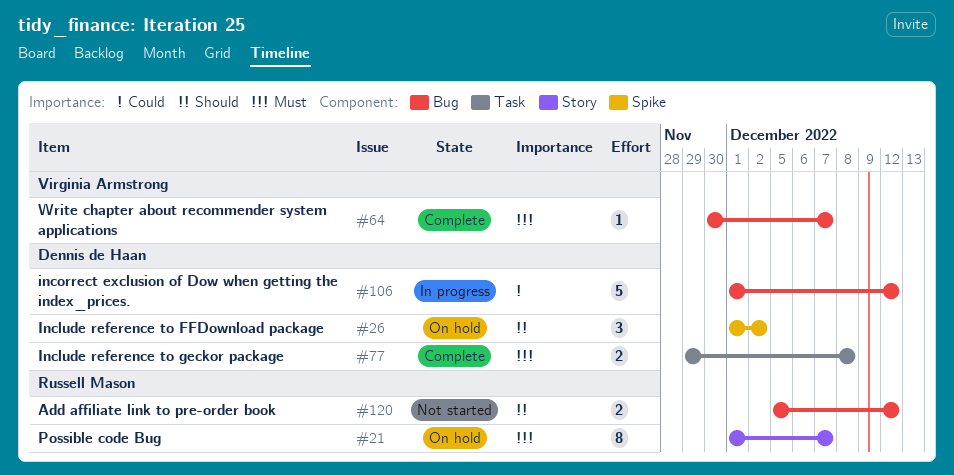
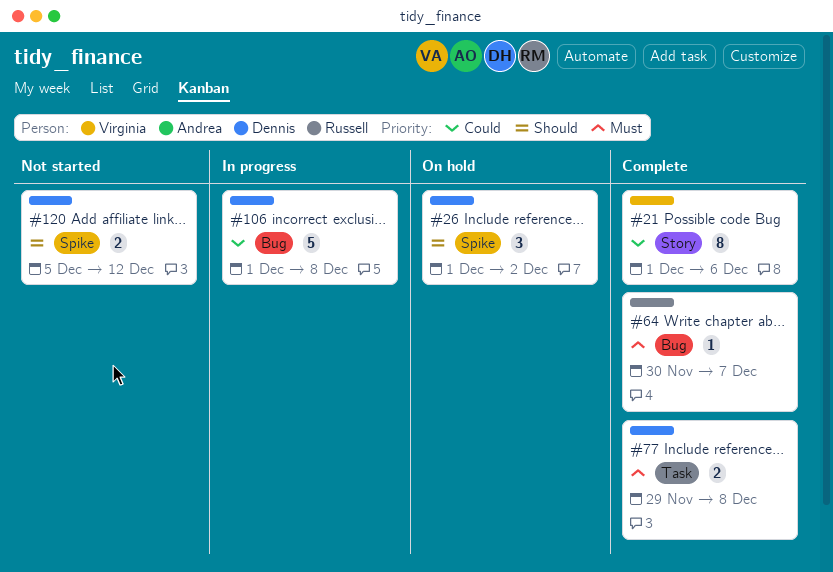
#21, status: On hold -> Complete
#21, owner: Russell Mason -> Virginia Armstrong
#21, priority: Must -> Could
#21, due: Dec 7 -> Dec 6
#64, owner: Virginia Armstrong -> Russell Mason
#106, due: Dec 12 -> Dec 8
#120, owner: Russell Mason -> Dennis de Haan
#120, label: Bug -> Spike

